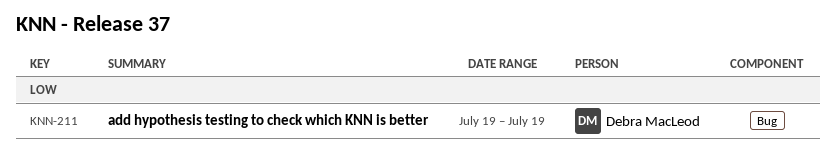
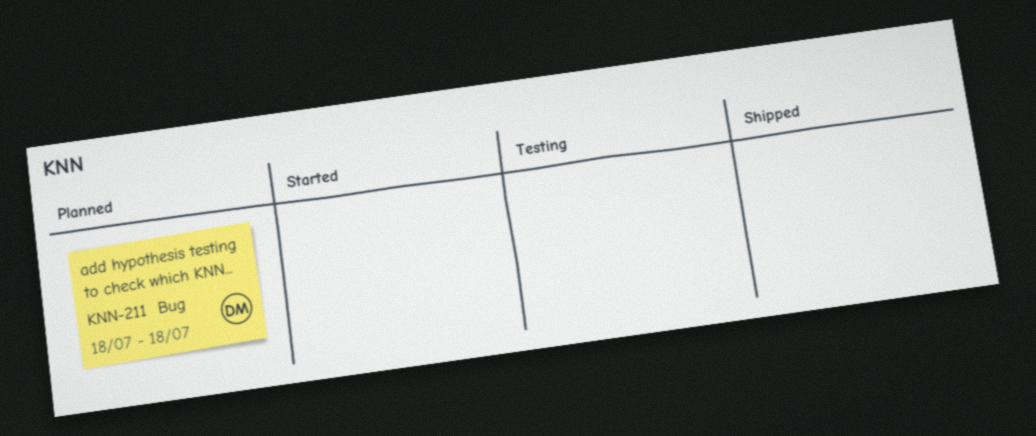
KNN-211, start: Jul 19 -> Jul 18
KNN-211, due: Jul 19 -> Jul 18

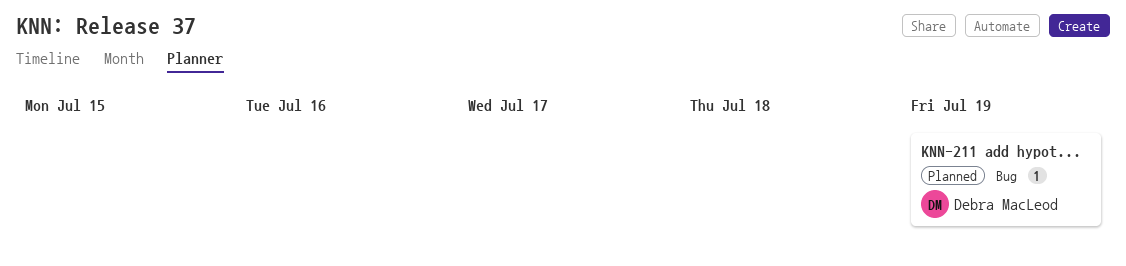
KNN-211, due: Jul 18 -> Jul 19

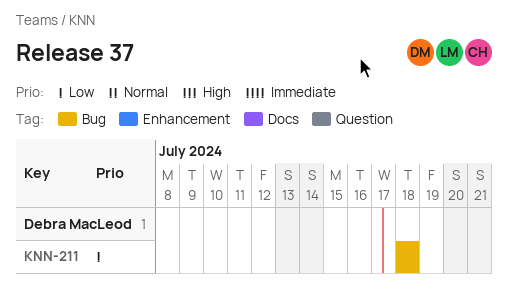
KNN-211, due: Jul 19 -> Jul 18

